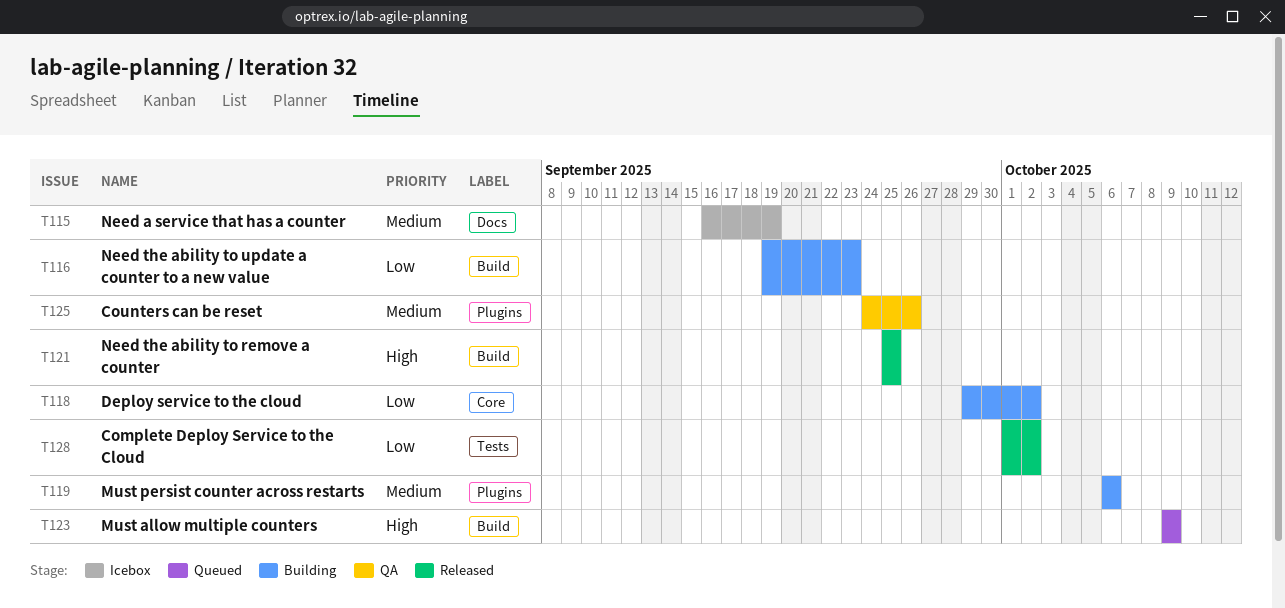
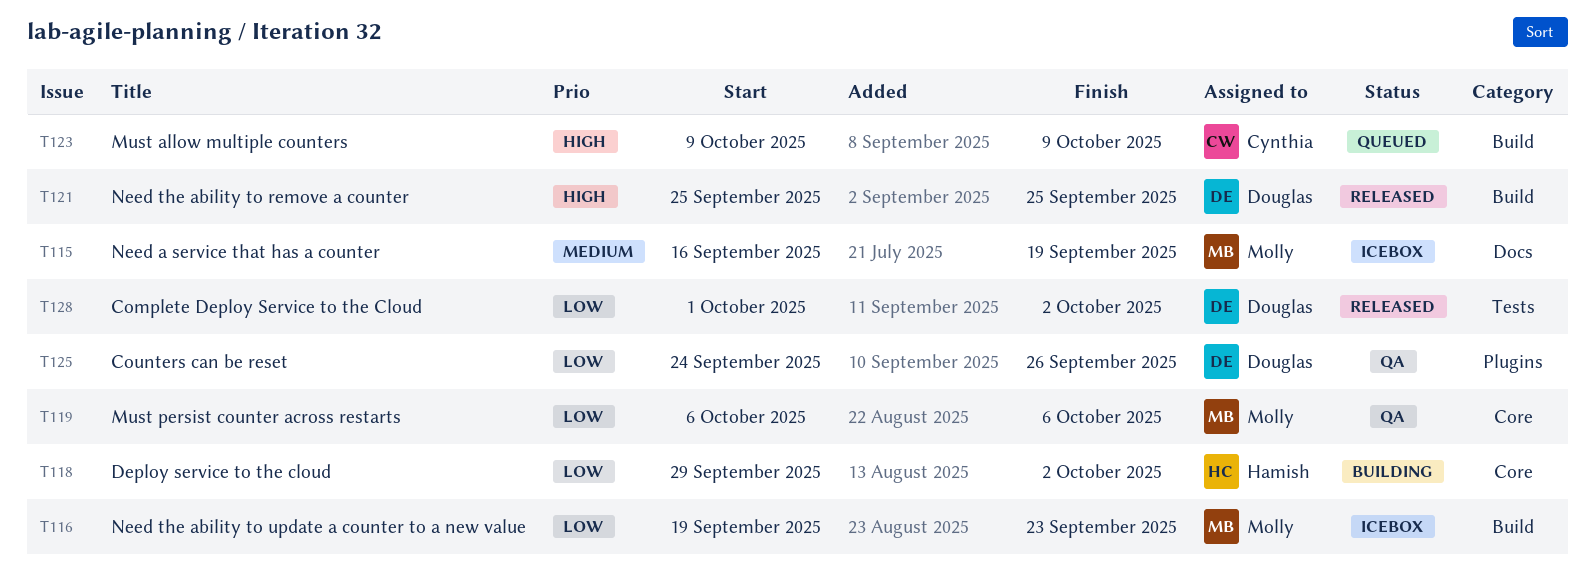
T116, status: Building -> Icebox
T119, status: Building -> QA
T119, priority: Medium -> Low
T119, label: Plugins -> Core
T125, priority: Medium -> Low

